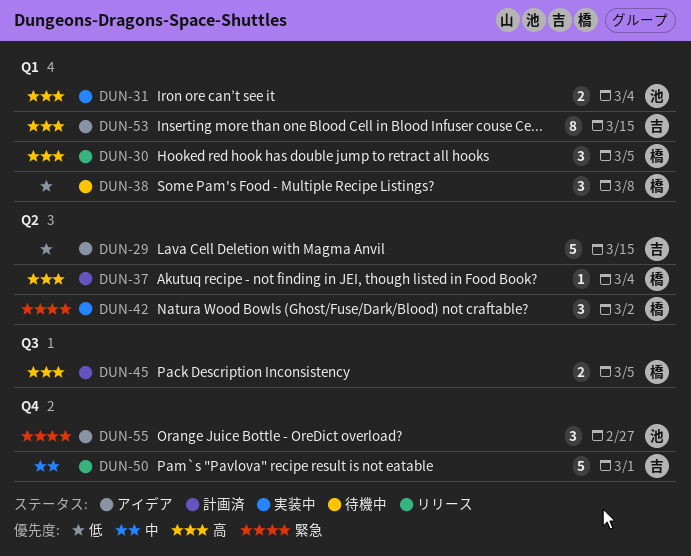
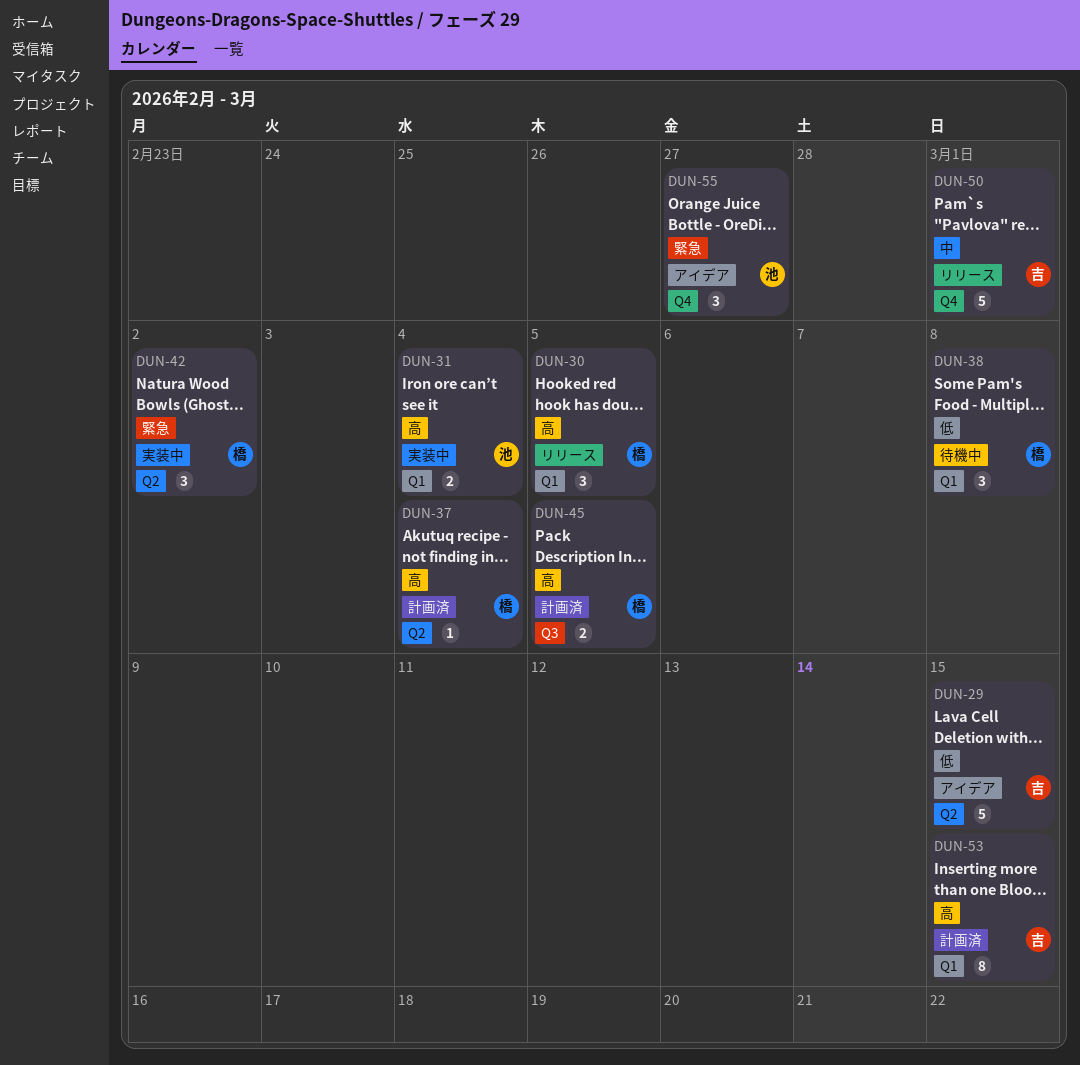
DUN-53, status: アイデア -> 計画済

